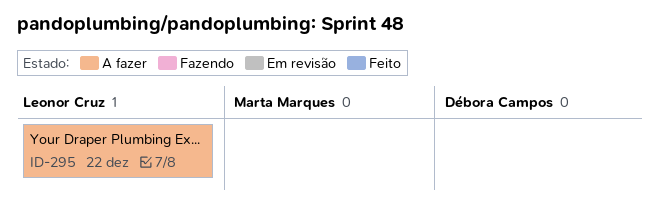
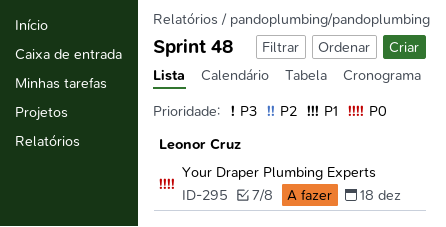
ID-295, due: Dec 22 -> Dec 18

